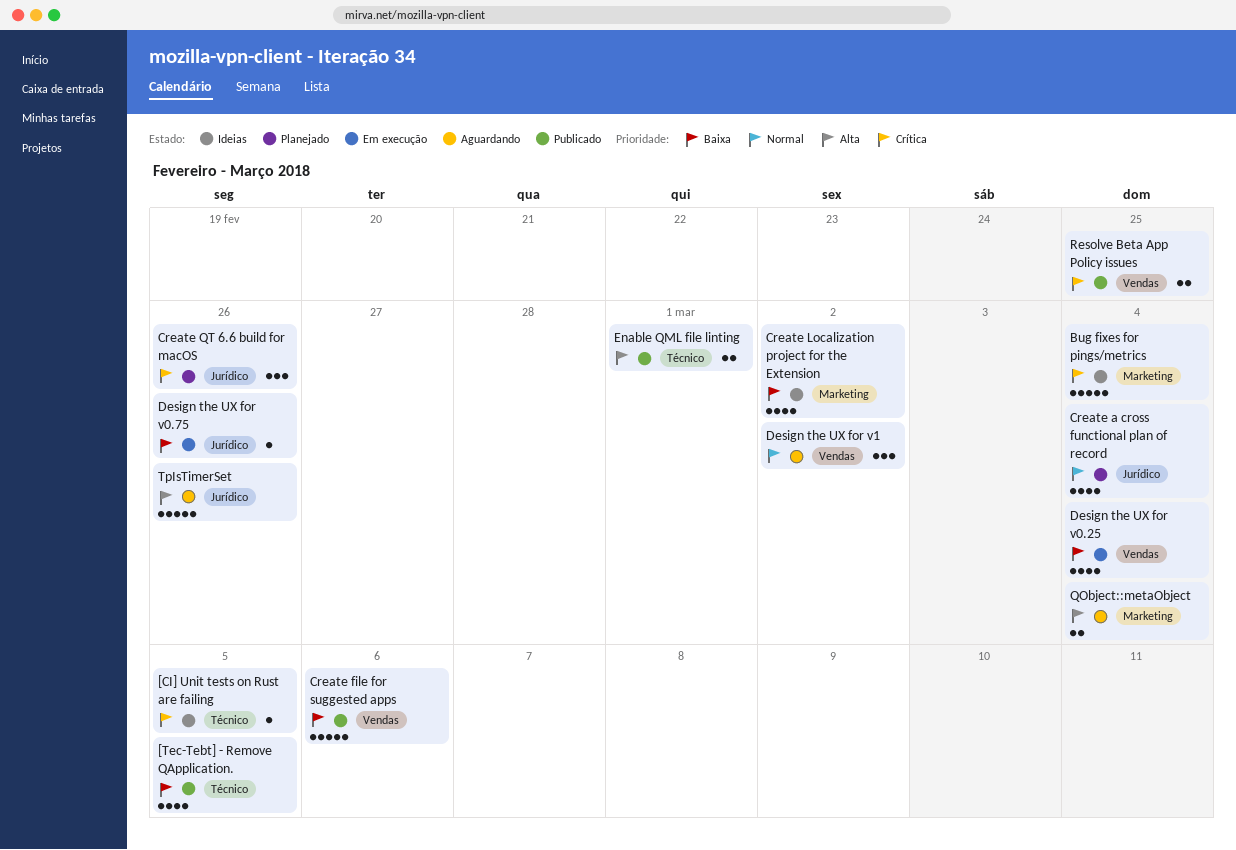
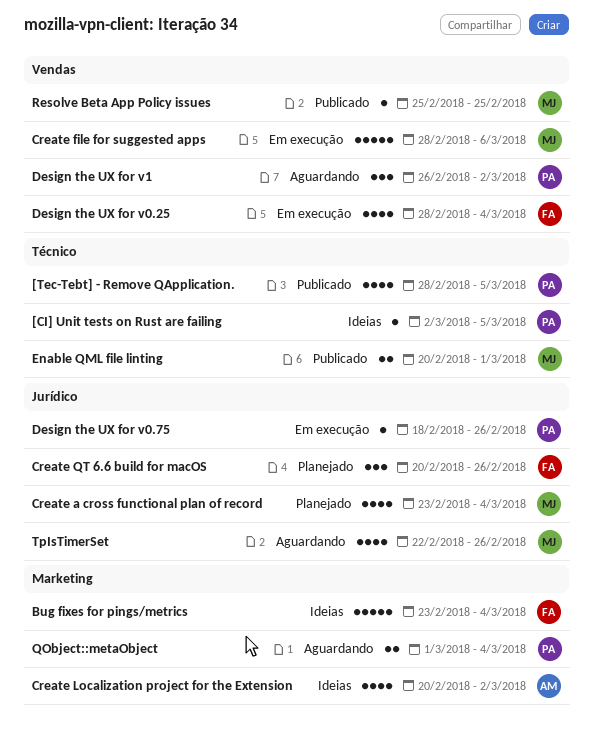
Create file for suggested apps, status: Publicado -> Em execução
Resolve Beta App Policy issues, estimate: 2 -> 1
TpIsTimerSet, estimate: 5 -> 4

